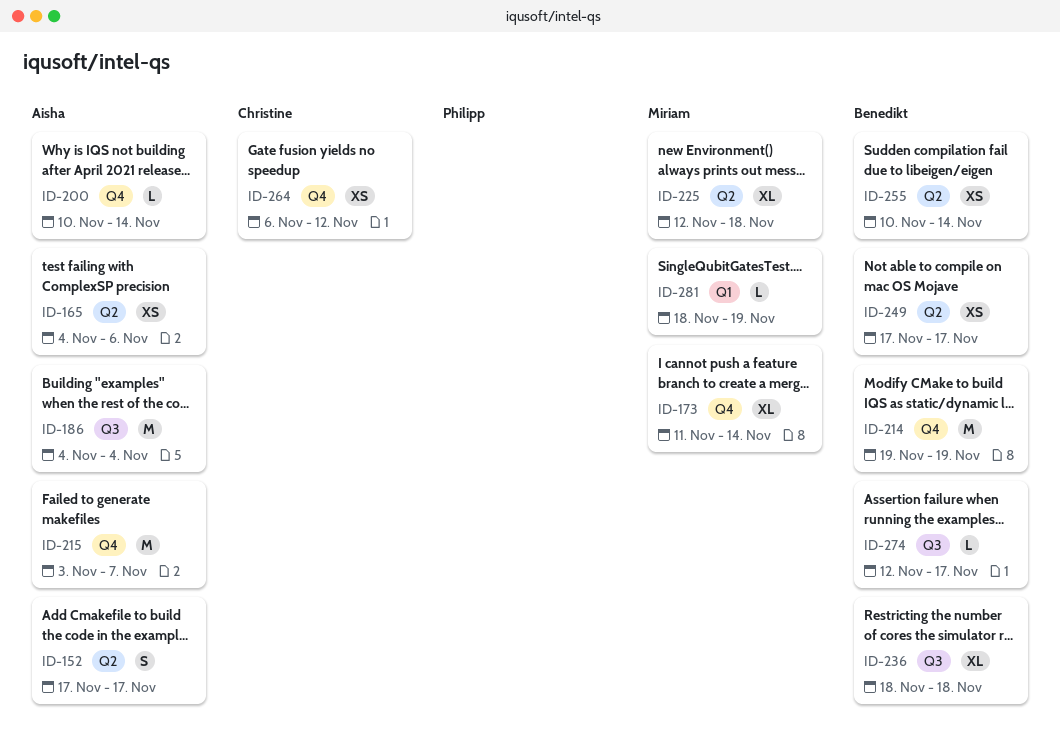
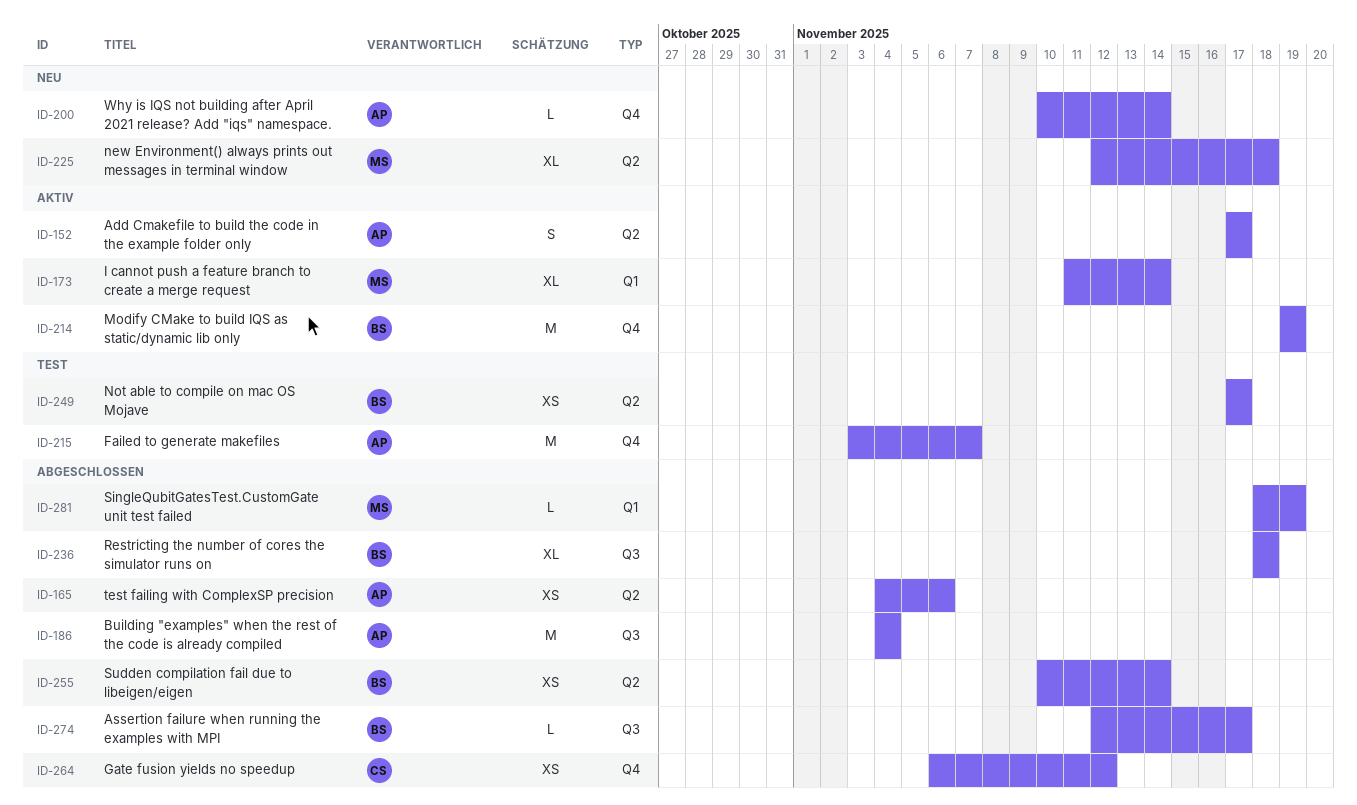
ID-173, label: Q4 -> Q1

